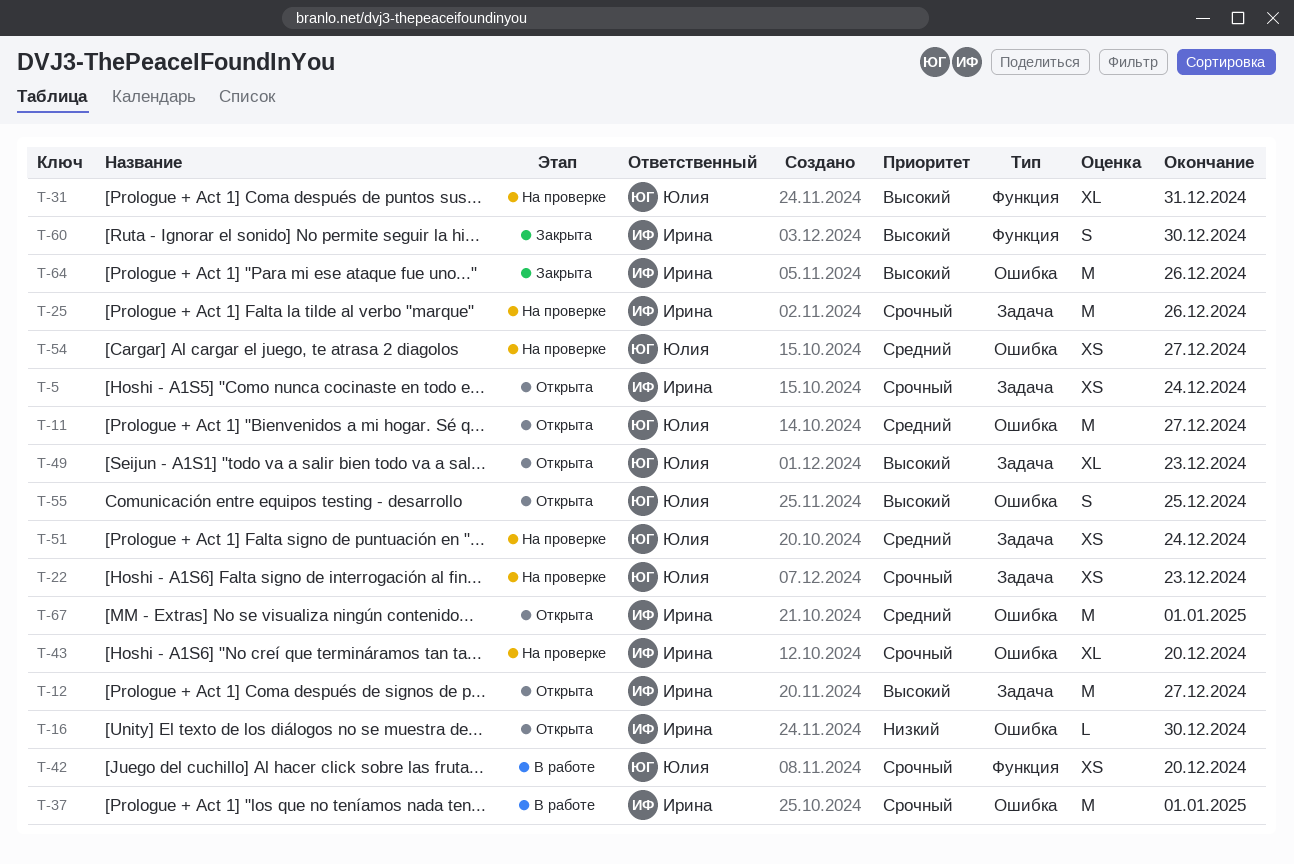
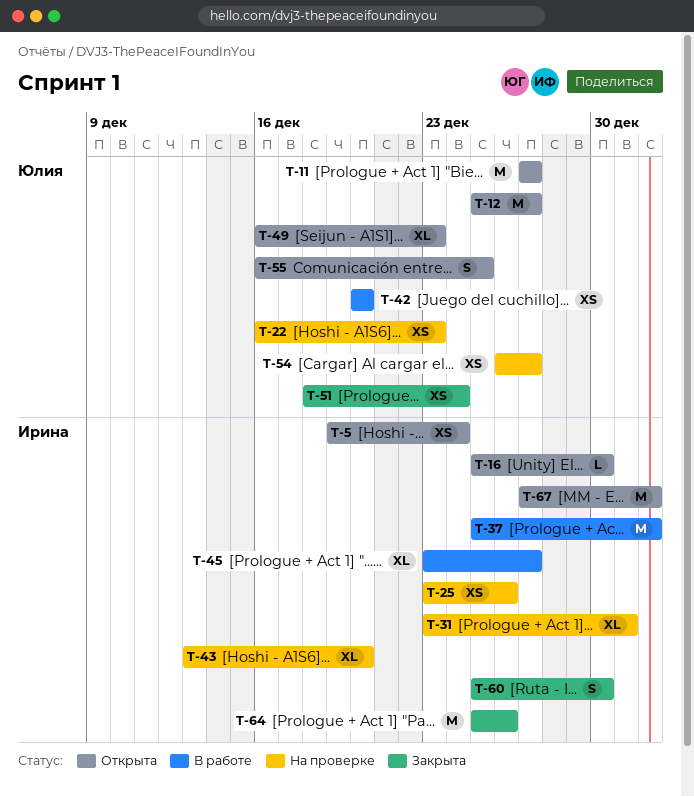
T-12, owner: Ирина -> Юлия
T-25, estimate: M -> XS
T-31, owner: Юлия -> Ирина
T-45: none -> present
T-51, status: На проверке -> Закрыта

